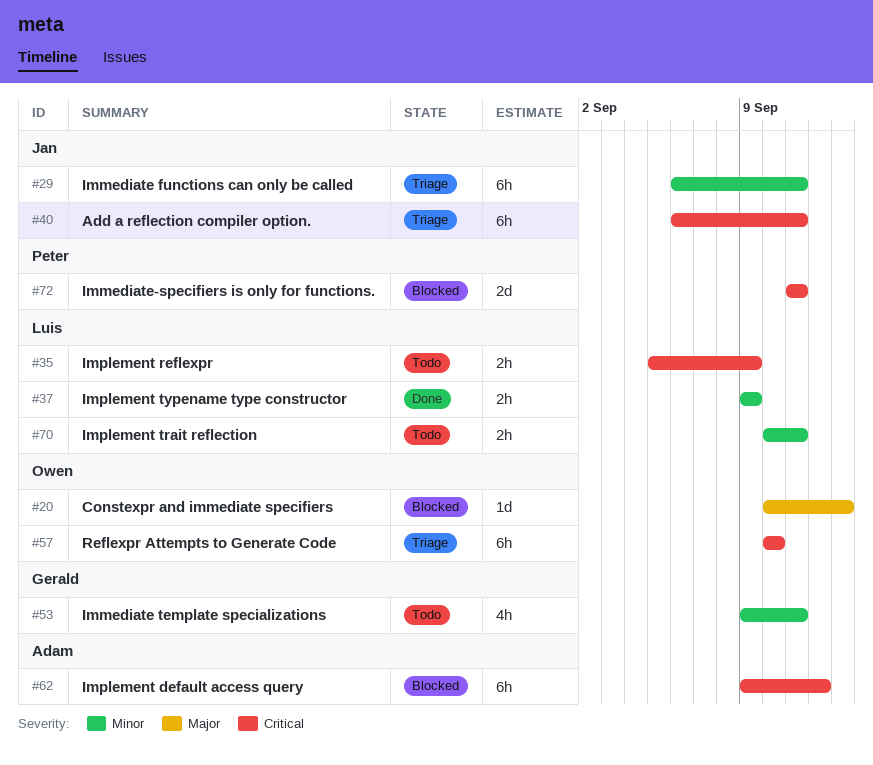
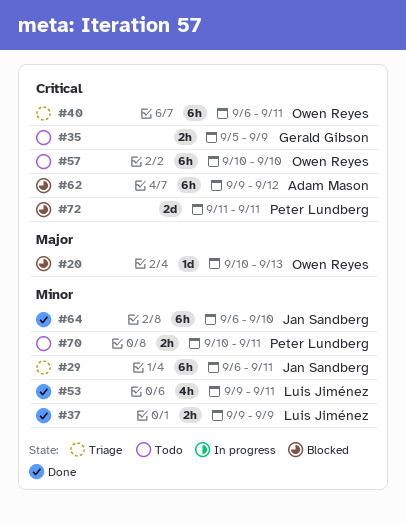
#35, owner: Luis Jiménez -> Gerald Gibson
#40, owner: Jan Sandberg -> Owen Reyes
#53, status: Todo -> Done
#53, owner: Gerald Gibson -> Luis Jiménez
#57, status: Triage -> Todo
#64: none -> present
#70, owner: Luis Jiménez -> Peter Lundberg

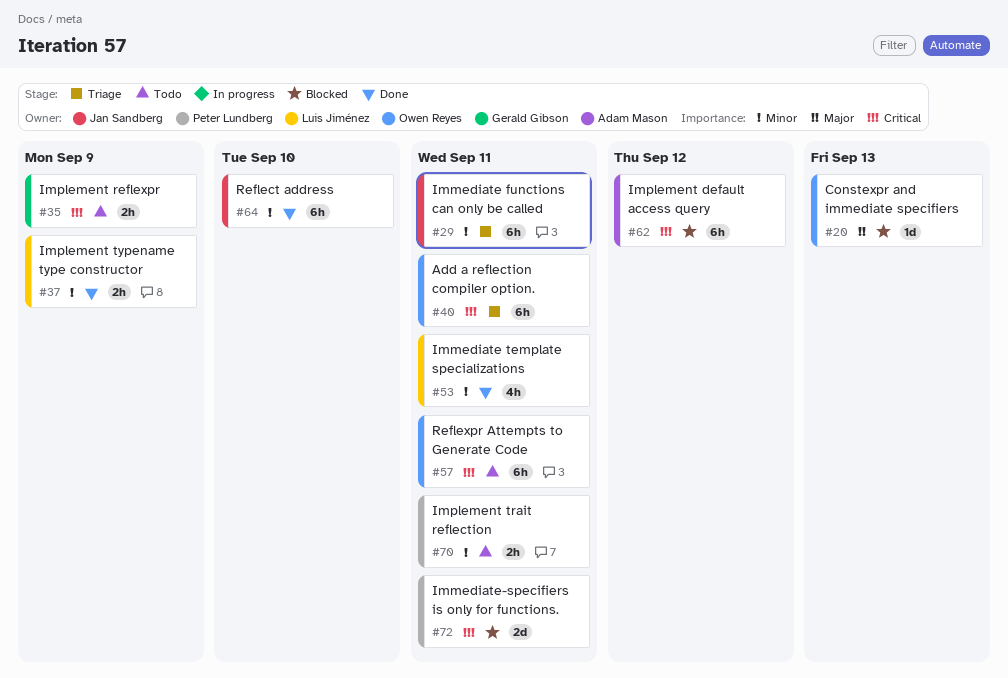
#57, due: Sep 10 -> Sep 11

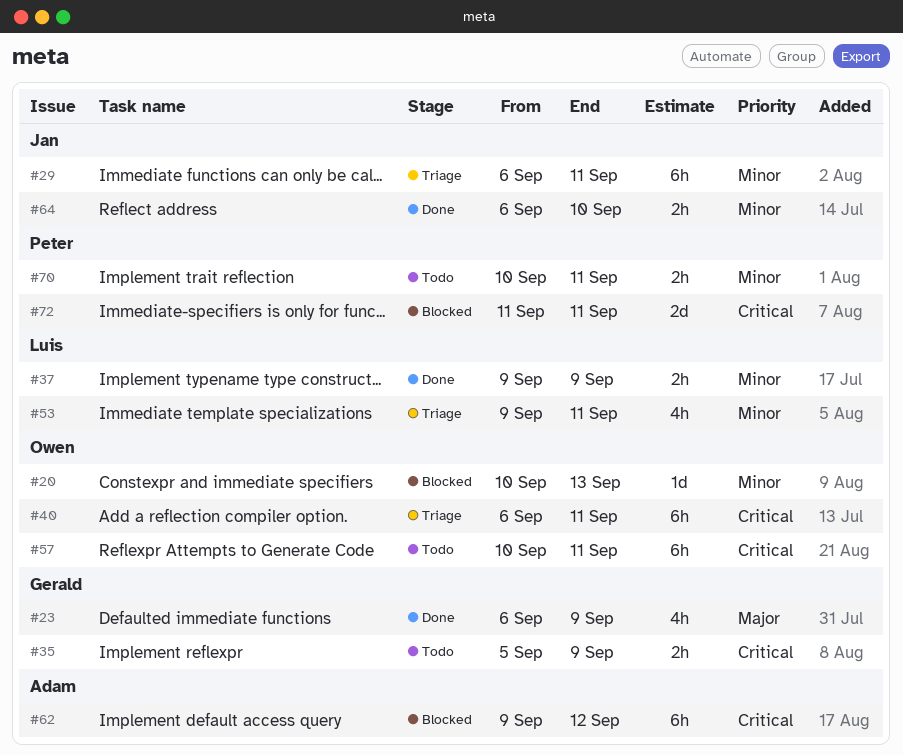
#20, priority: Major -> Minor
#23: none -> present
#53, status: Done -> Triage
#64, estimate: 6h -> 2h

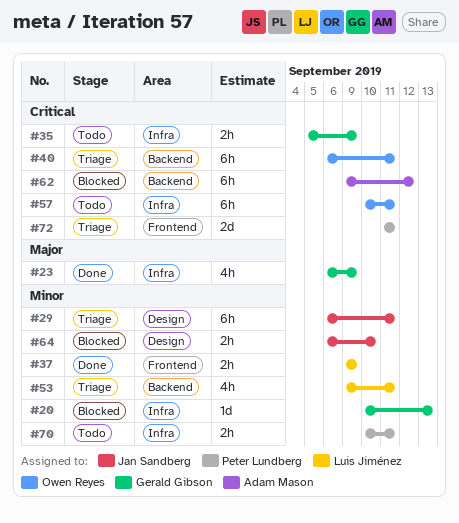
#20, owner: Owen Reyes -> Gerald Gibson
#64, status: Done -> Blocked
#72, status: Blocked -> Triage

